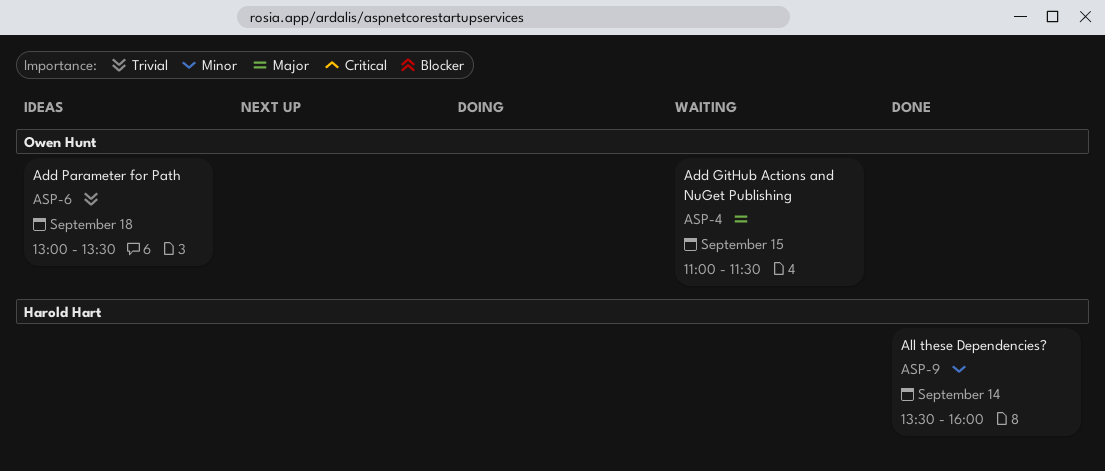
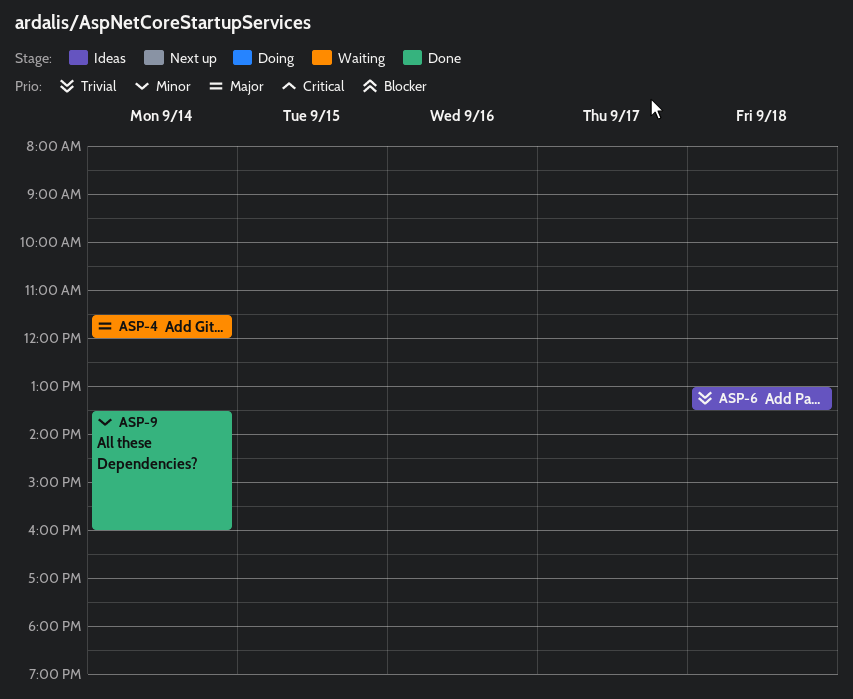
ASP-4, day: Sep 15 -> Sep 14
ASP-4, begins: 11:00 -> 11:30
ASP-4, ends: 11:30 -> 12:00

